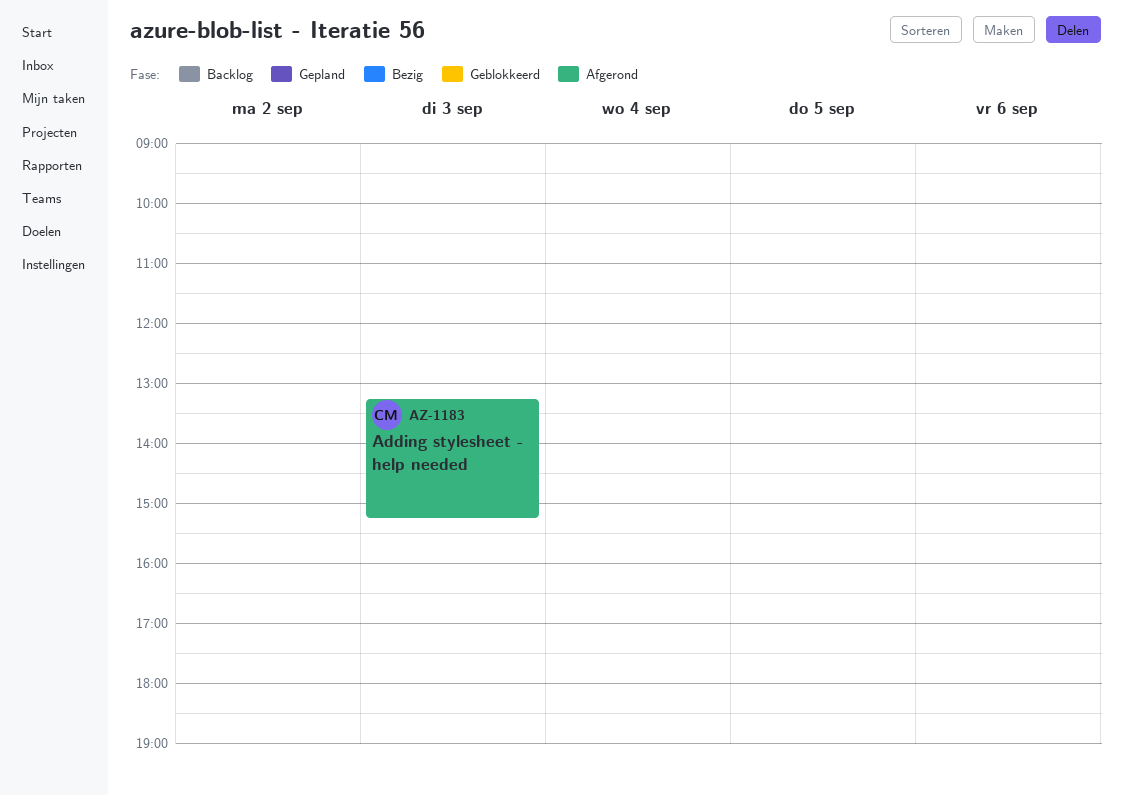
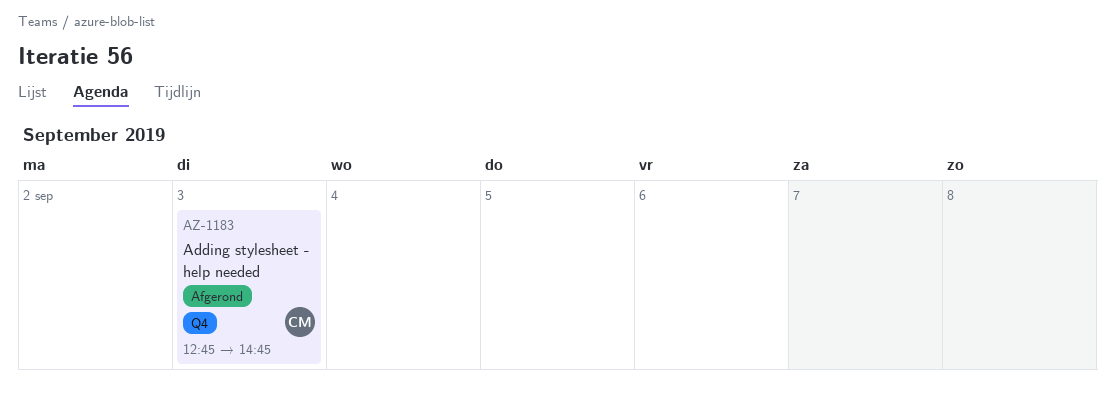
AZ-1183, begins: 13:15 -> 12:45
AZ-1183, ends: 15:15 -> 14:45

